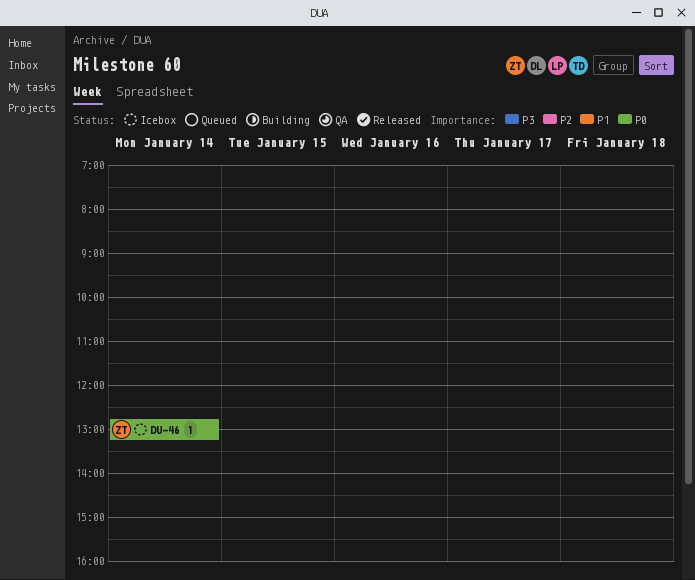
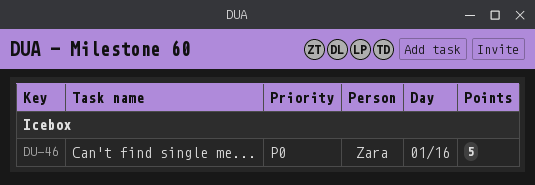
DU-46, estimate: 1 -> 5
DU-46, day: Jan 14 -> Jan 16

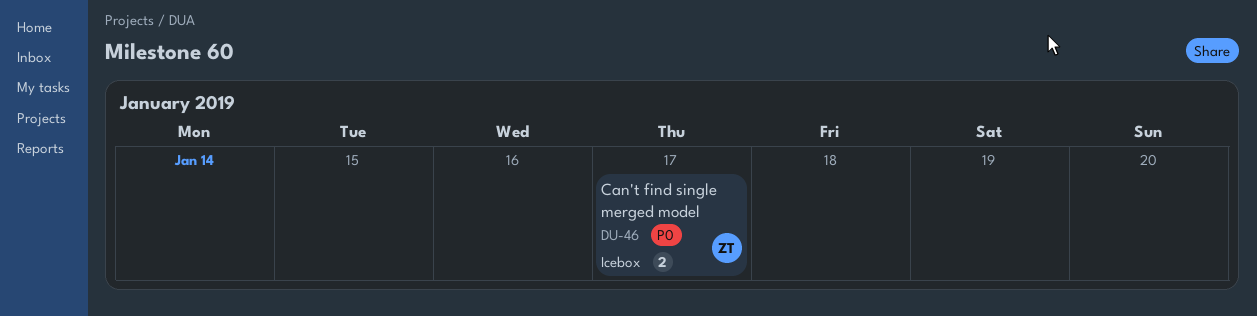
DU-46, estimate: 5 -> 2
DU-46, day: Jan 16 -> Jan 17

